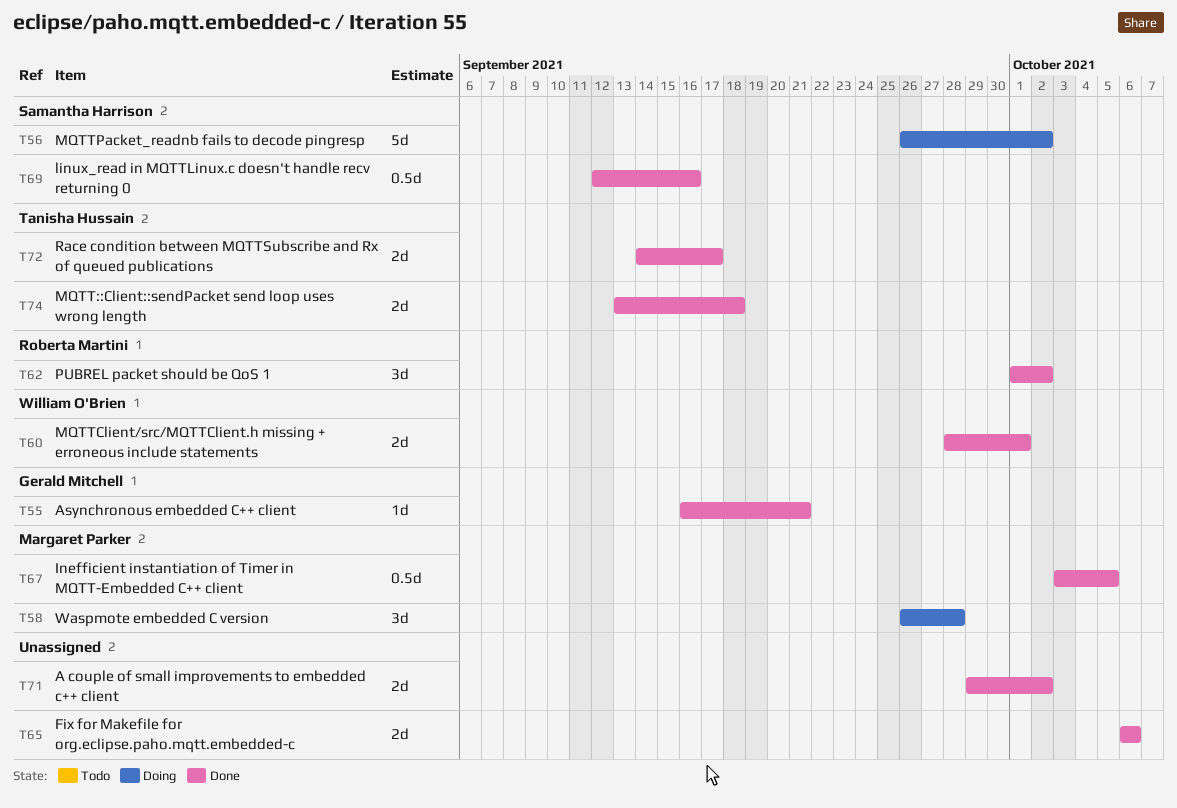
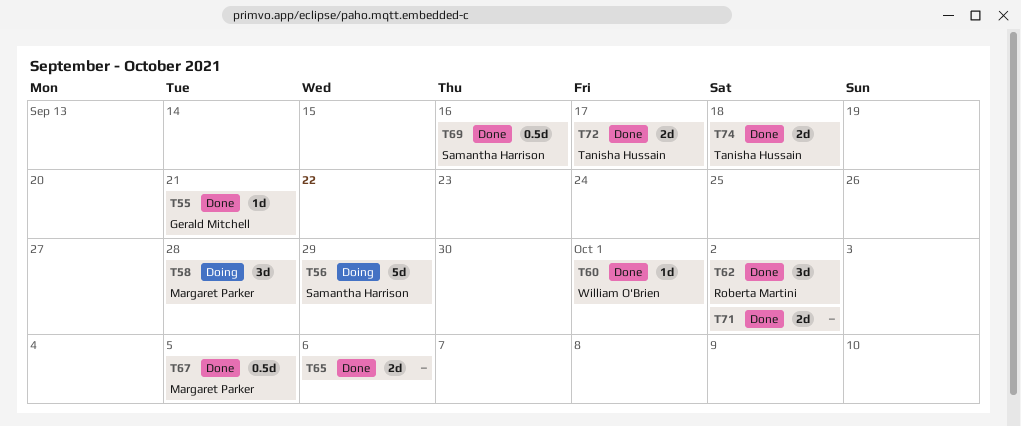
T56, due: Oct 2 -> Sep 29
T60, estimate: 2d -> 1d

